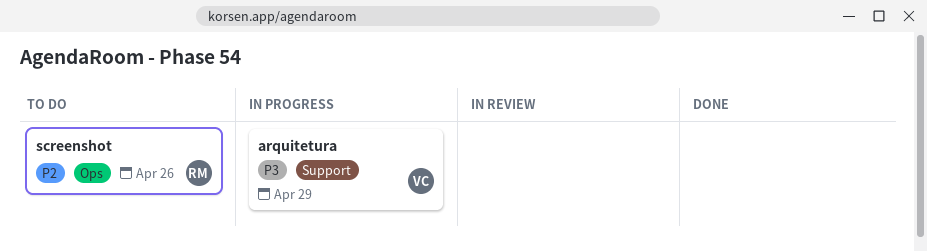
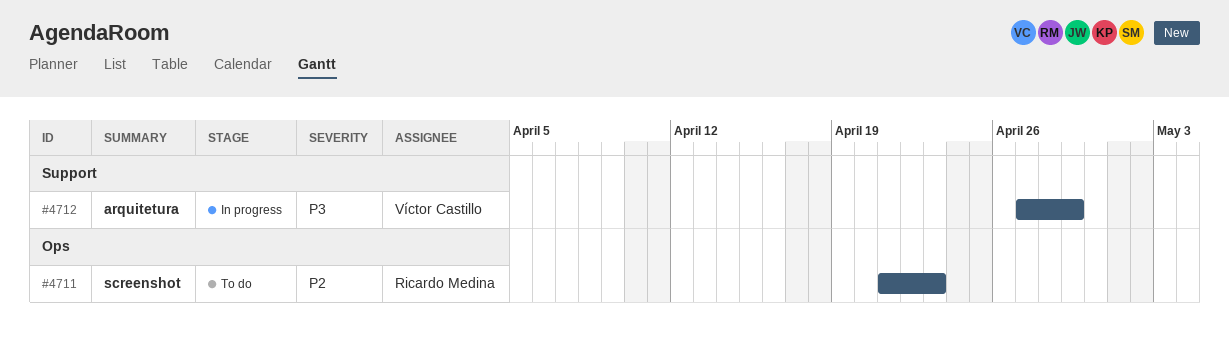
screenshot, due: Apr 26 -> Apr 23

